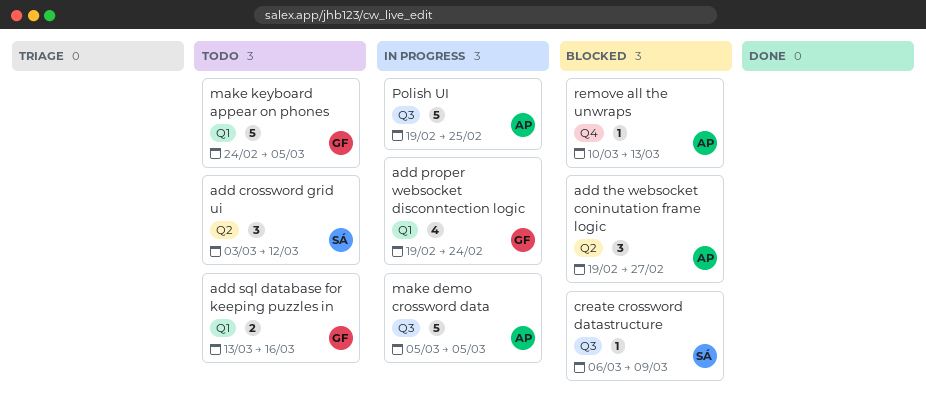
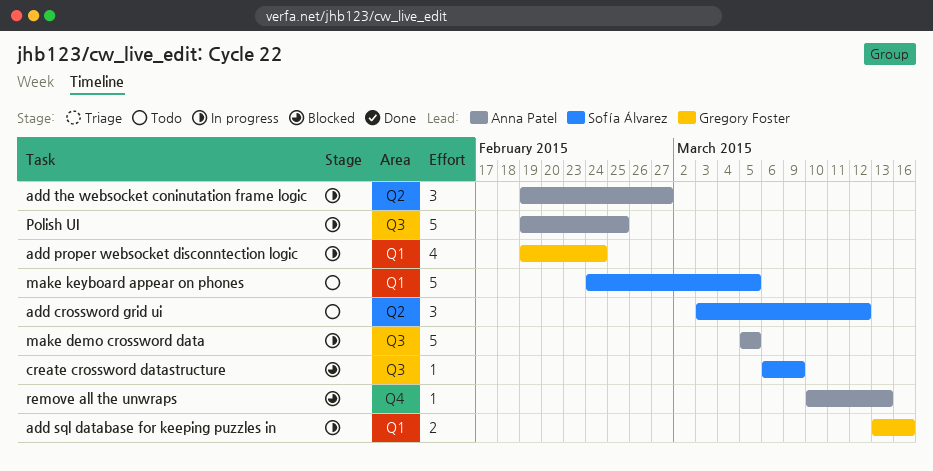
add sql database for keeping puzzles in, status: Todo -> In progress
add the websocket coninutation frame logic, status: Blocked -> In progress
make keyboard appear on phones, owner: Gregory Foster -> Sofía Álvarez

